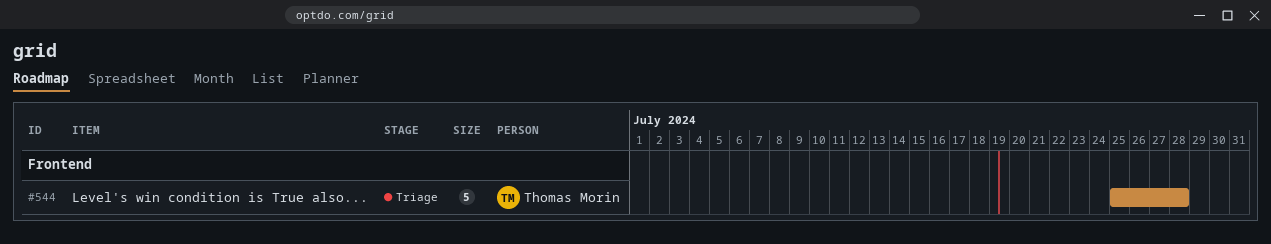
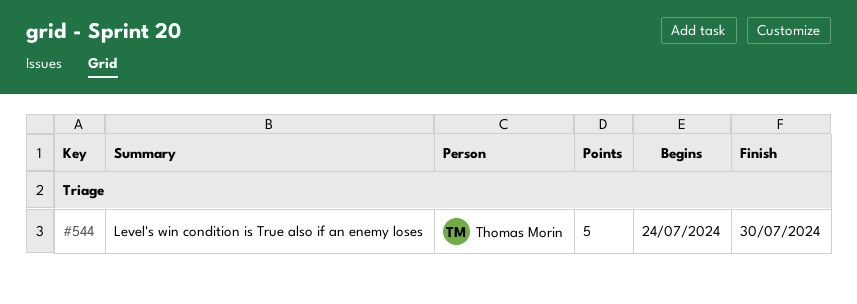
#544, start: Jul 25 -> Jul 24
#544, due: Jul 28 -> Jul 30

